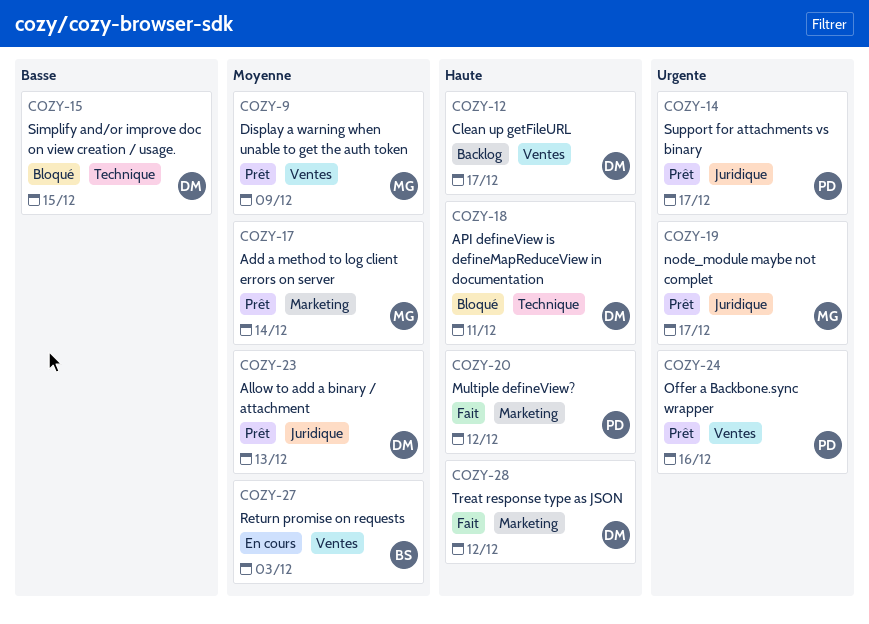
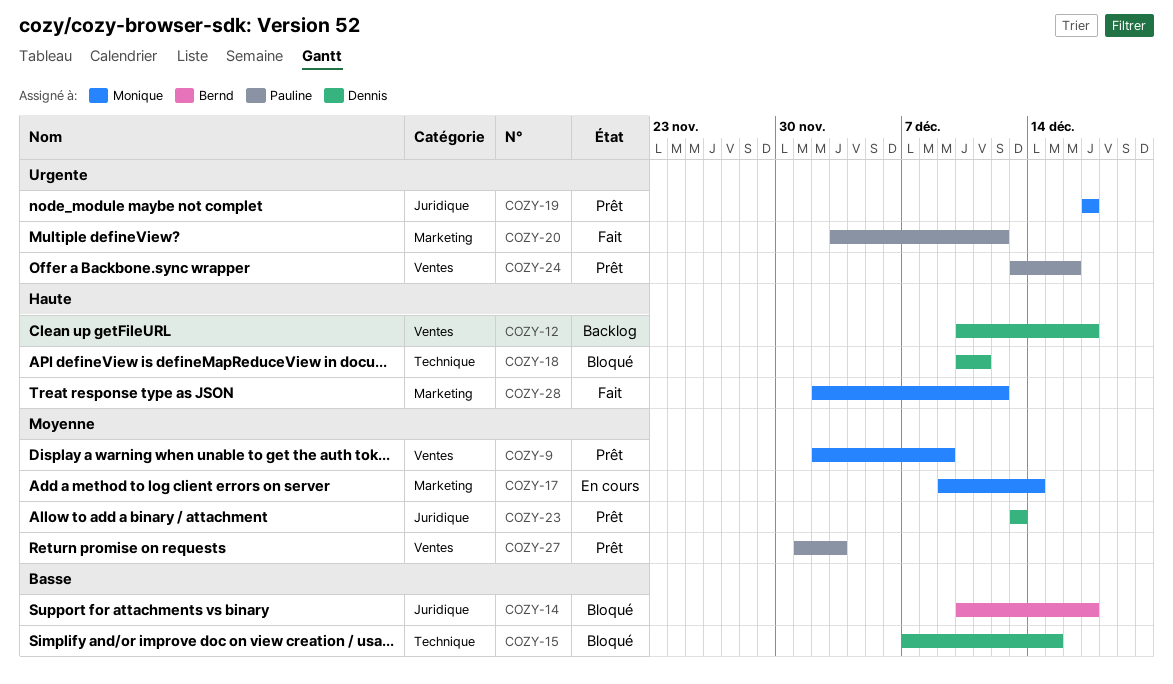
COZY-14, status: Prêt -> Bloqué
COZY-14, owner: Pauline -> Bernd
COZY-14, priority: Urgente -> Basse
COZY-17, status: Prêt -> En cours
COZY-20, priority: Haute -> Urgente
COZY-27, status: En cours -> Prêt
COZY-27, owner: Bernd -> Pauline
COZY-28, owner: Dennis -> Monique

